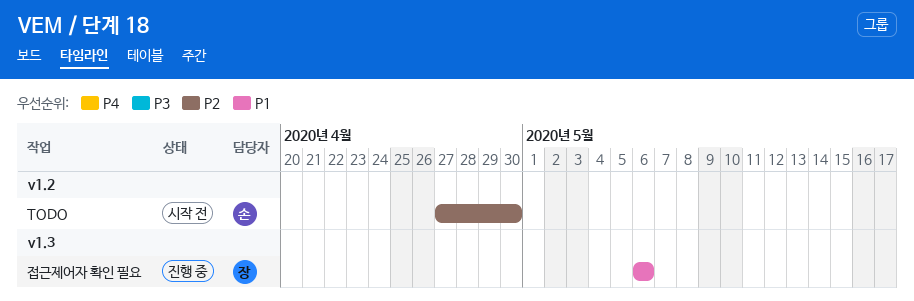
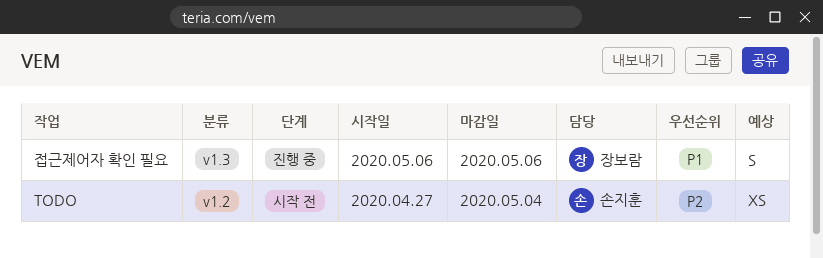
TODO, due: Apr 30 -> May 4

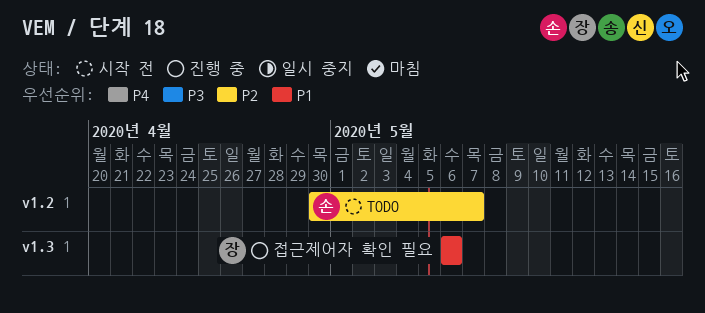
TODO, start: Apr 27 -> Apr 30
TODO, due: May 4 -> May 7

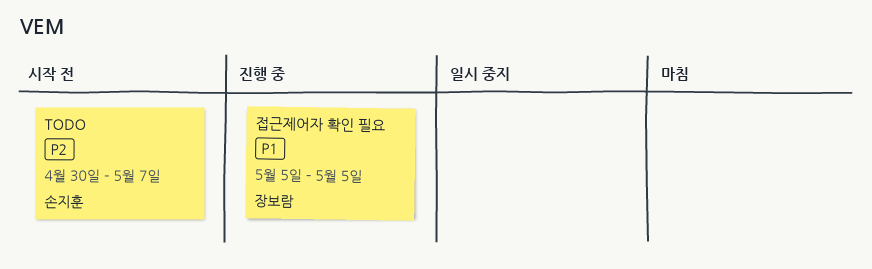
접근제어자 확인 필요, start: May 6 -> May 5
접근제어자 확인 필요, due: May 6 -> May 5

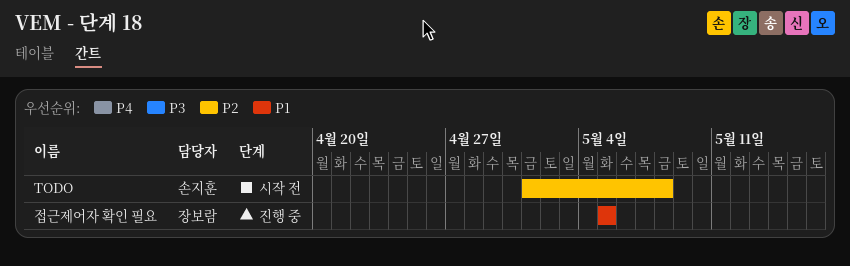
TODO, start: Apr 30 -> May 1
TODO, due: May 7 -> May 8

